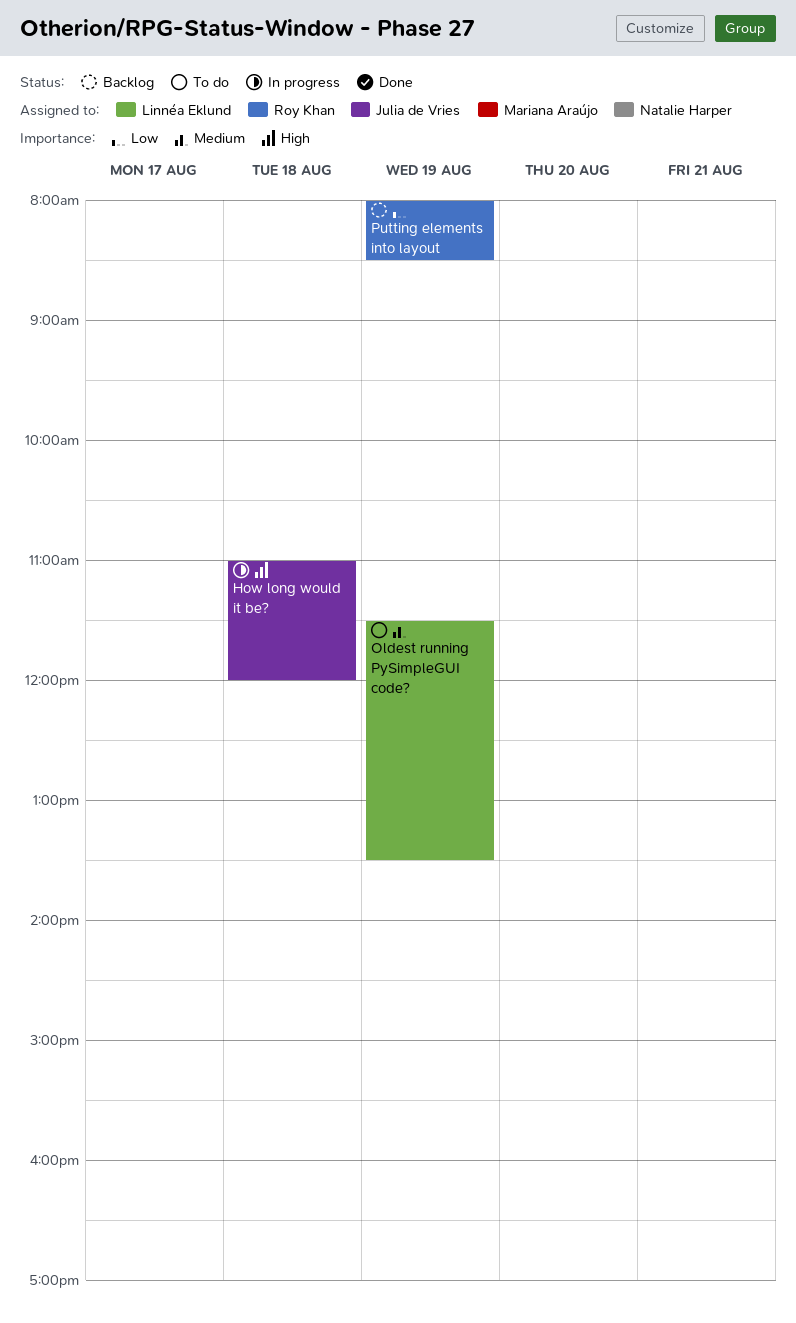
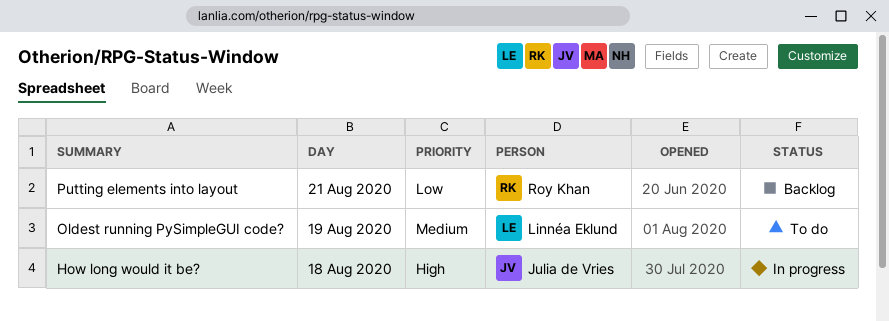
Putting elements into layout, day: Aug 19 -> Aug 21

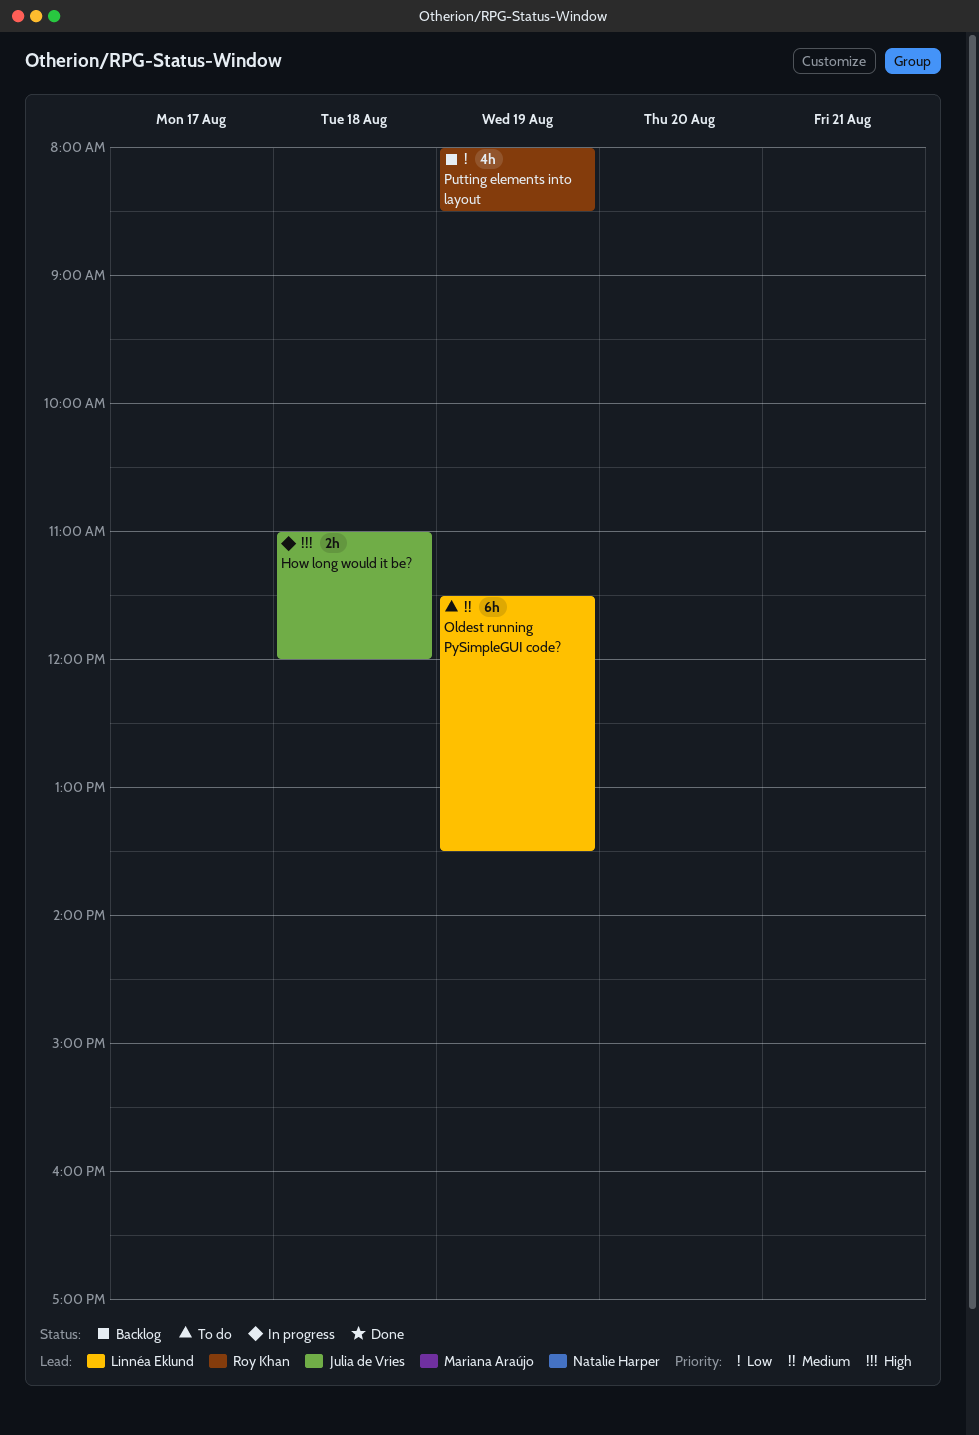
Putting elements into layout, day: Aug 21 -> Aug 19

